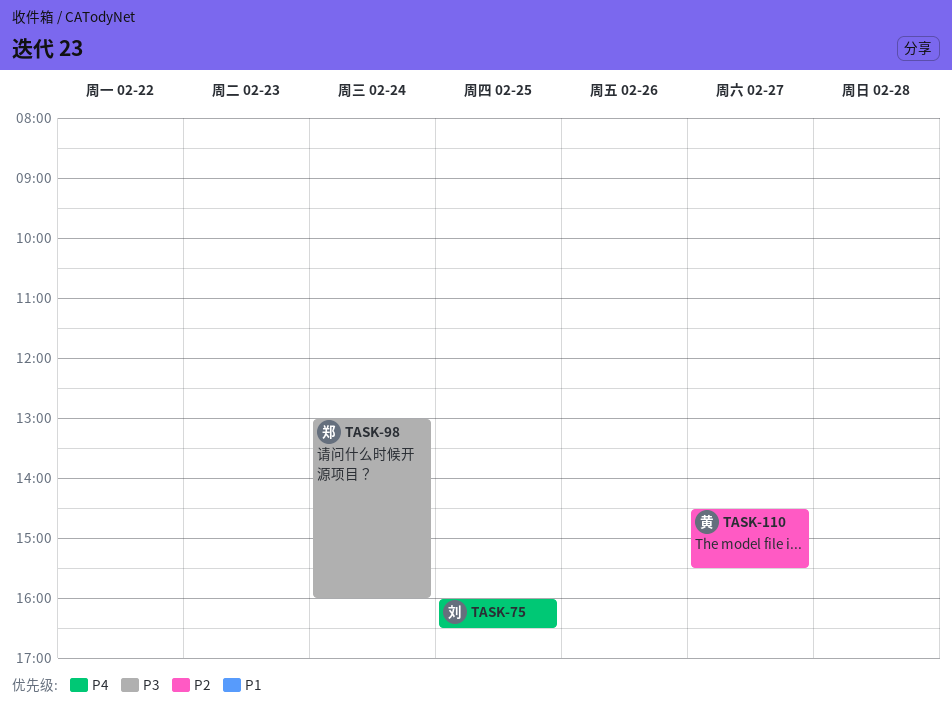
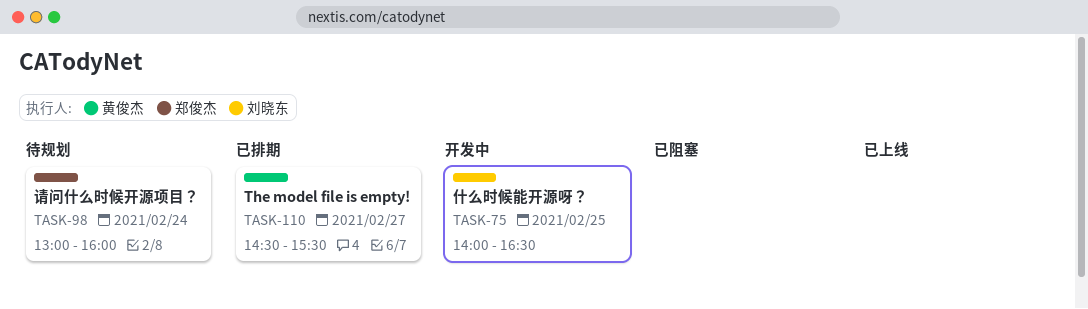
TASK-75, begins: 16:00 -> 14:00

